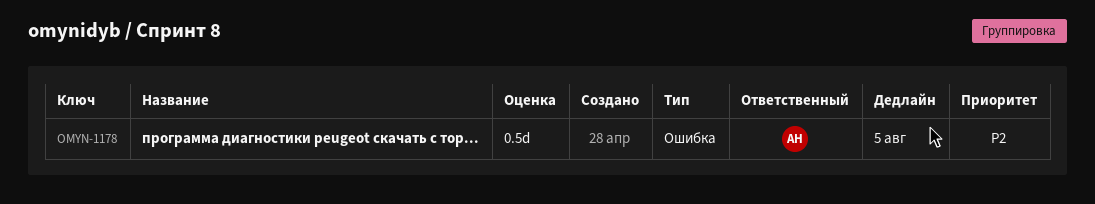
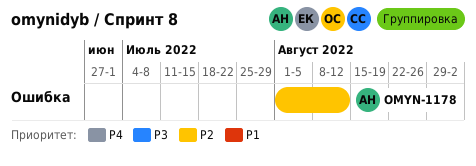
OMYN-1178, due: Aug 5 -> Aug 12

